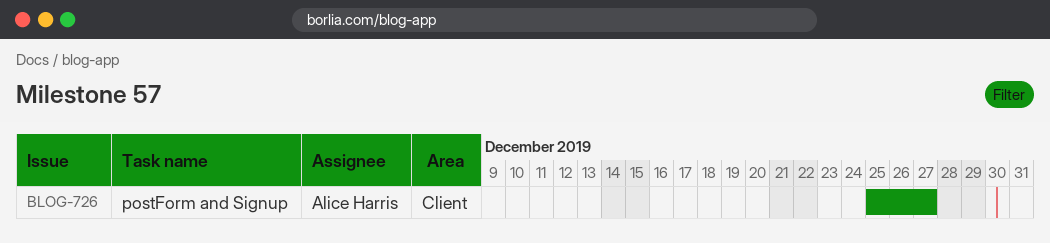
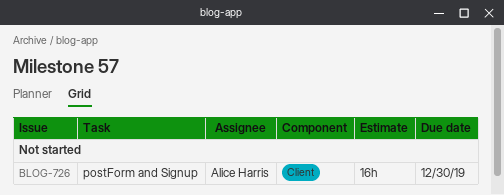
BLOG-726, due: Dec 27 -> Dec 30

